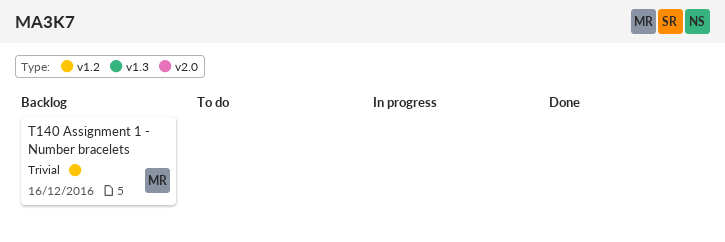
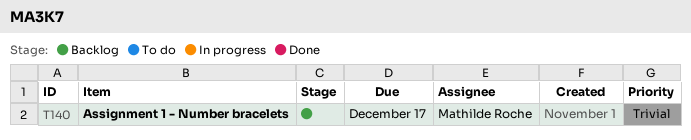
T140, due: Dec 16 -> Dec 17

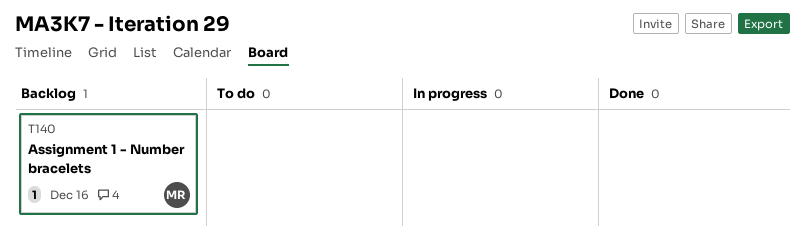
T140, due: Dec 17 -> Dec 16

